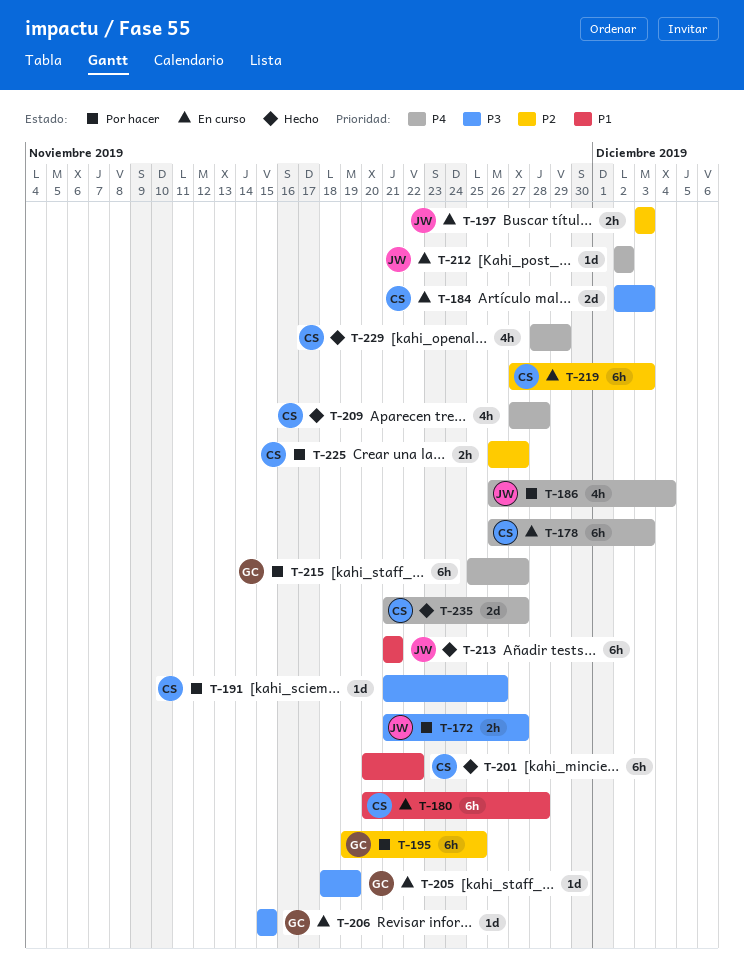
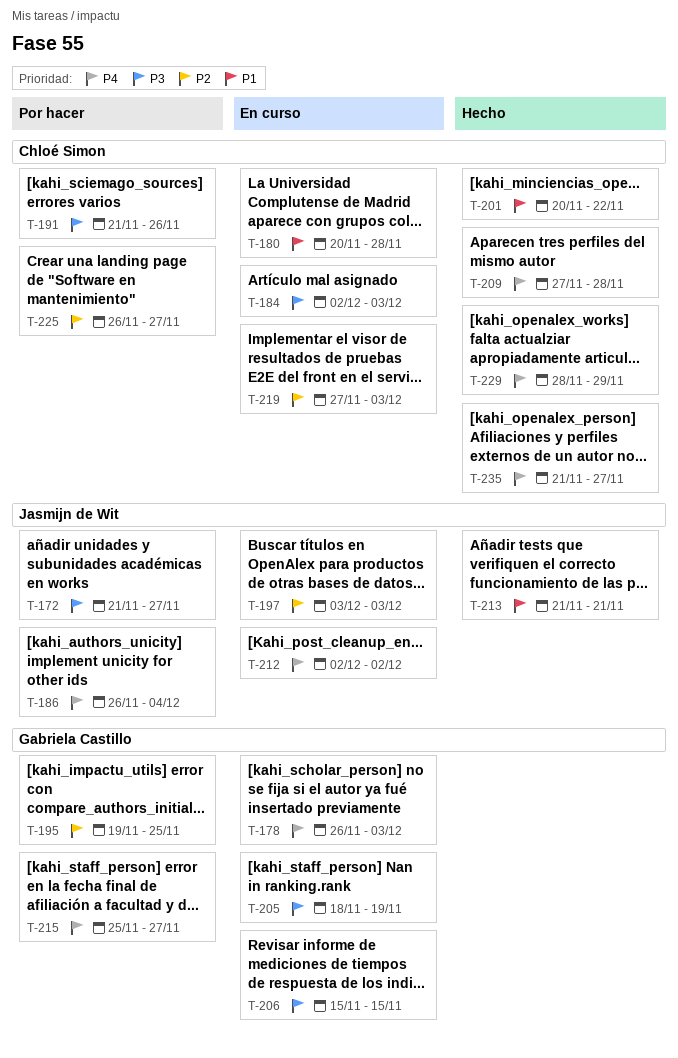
T-178, owner: Chloé Simon -> Gabriela Castillo

